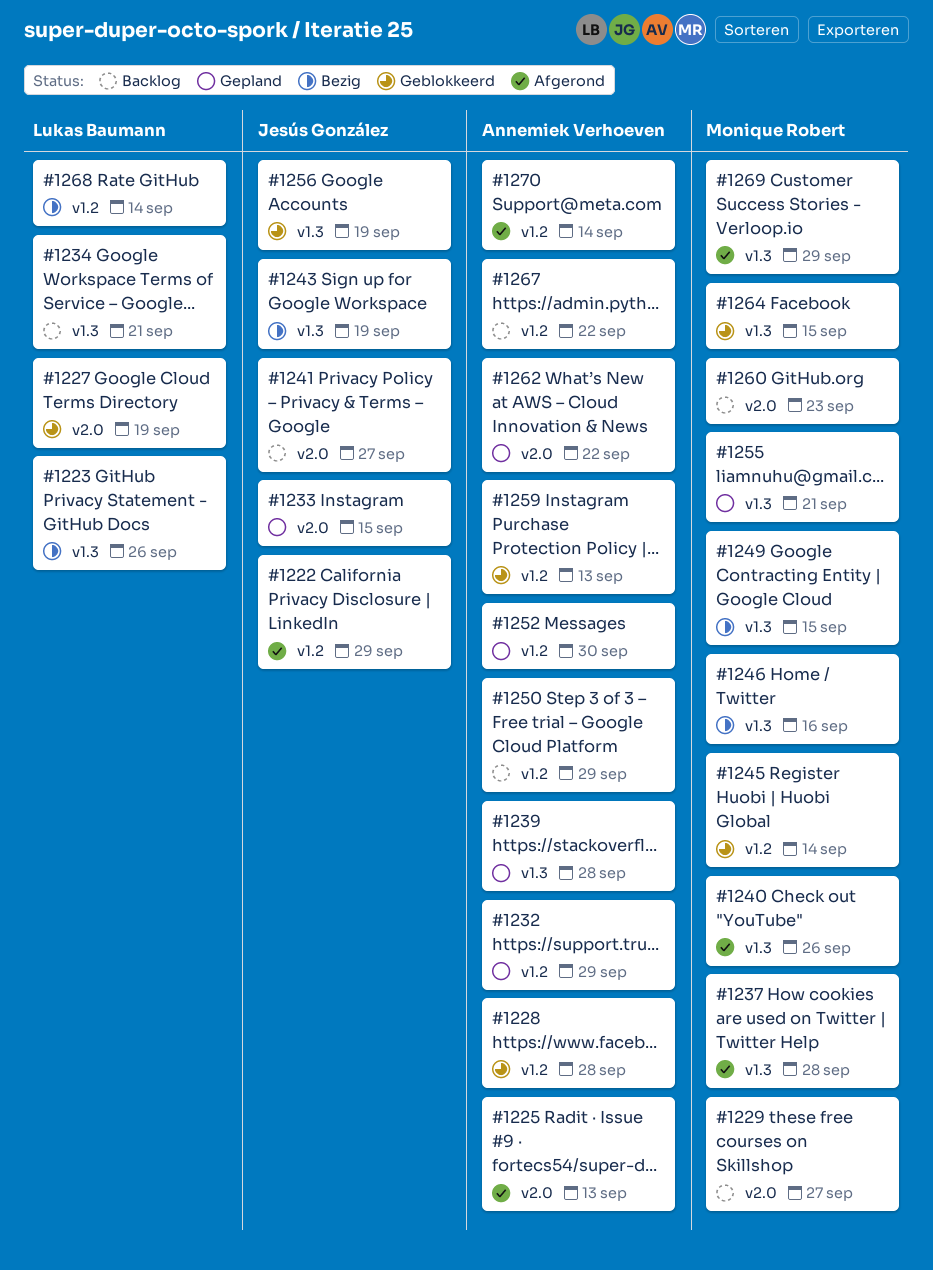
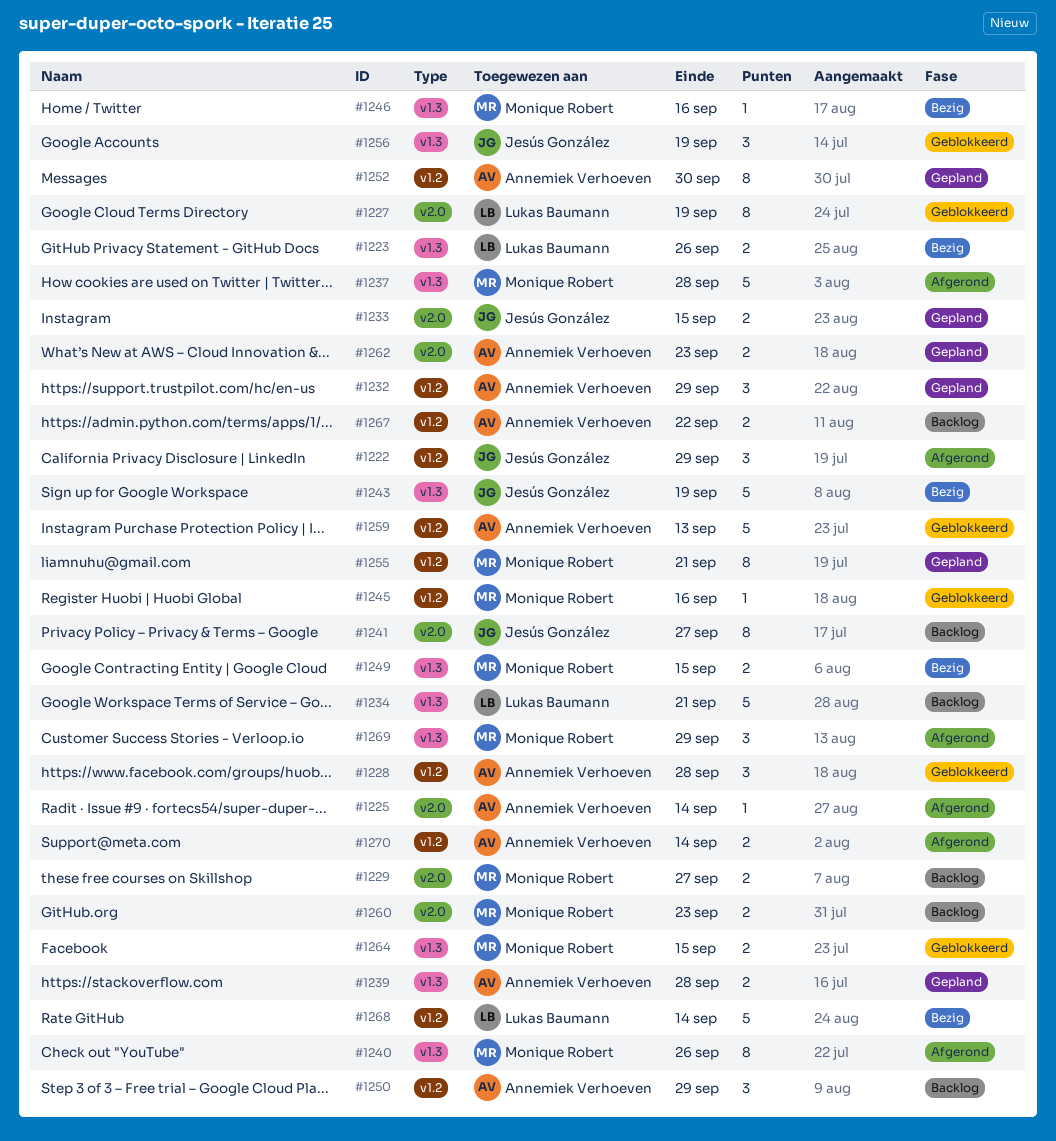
#1225, due: Sep 13 -> Sep 14
#1245, due: Sep 14 -> Sep 16
#1255, label: v1.3 -> v1.2
#1262, due: Sep 22 -> Sep 23

